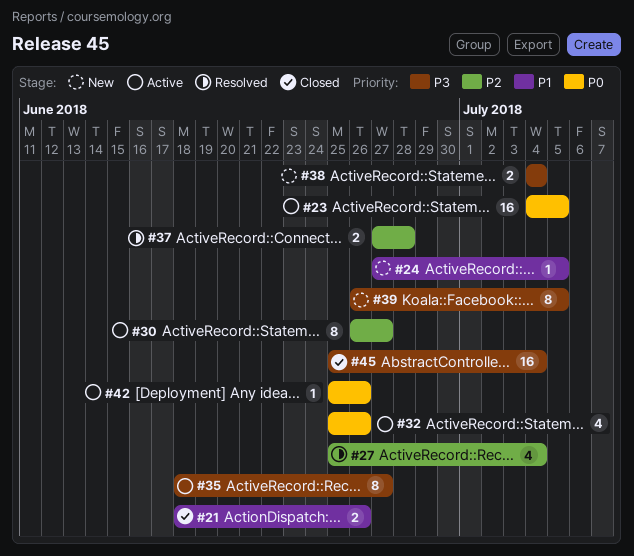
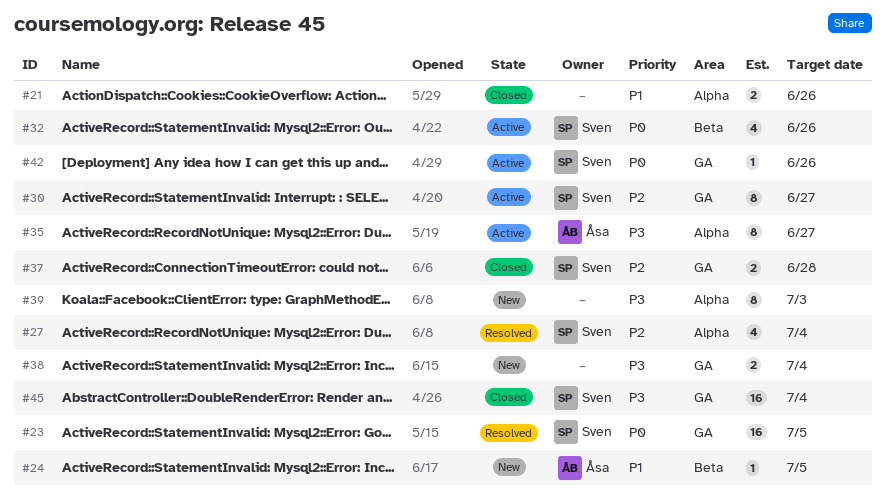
#23, status: Active -> Resolved
#37, status: Resolved -> Closed
#39, due: Jul 5 -> Jul 3

